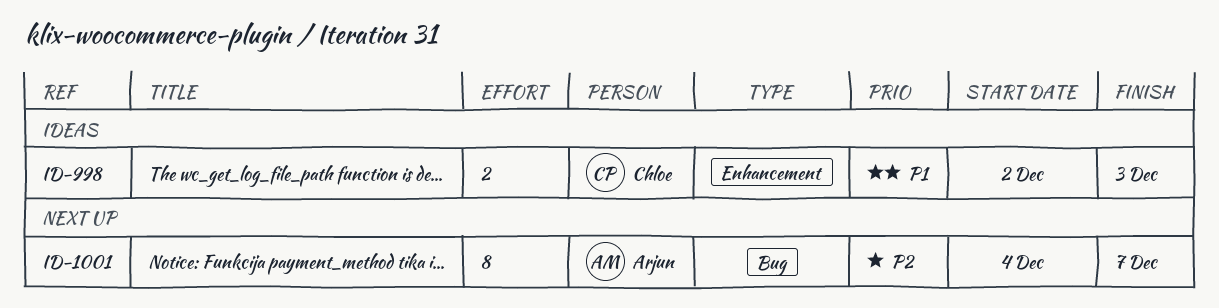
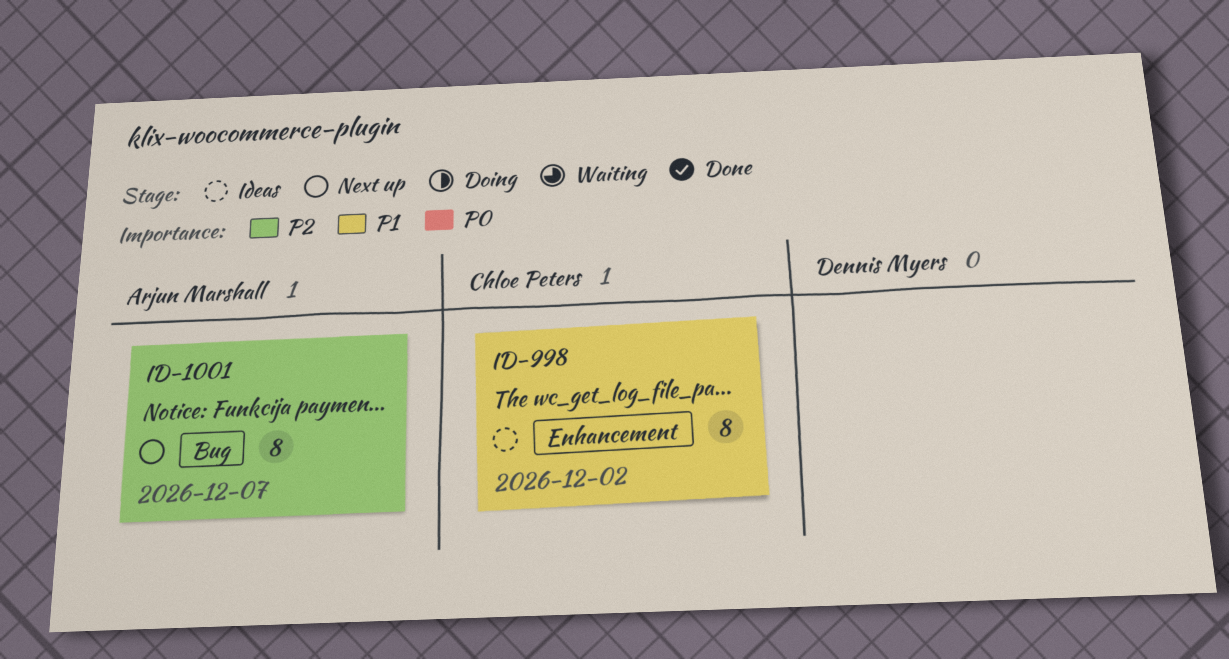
ID-998, estimate: 2 -> 8
ID-998, due: Dec 3 -> Dec 2

